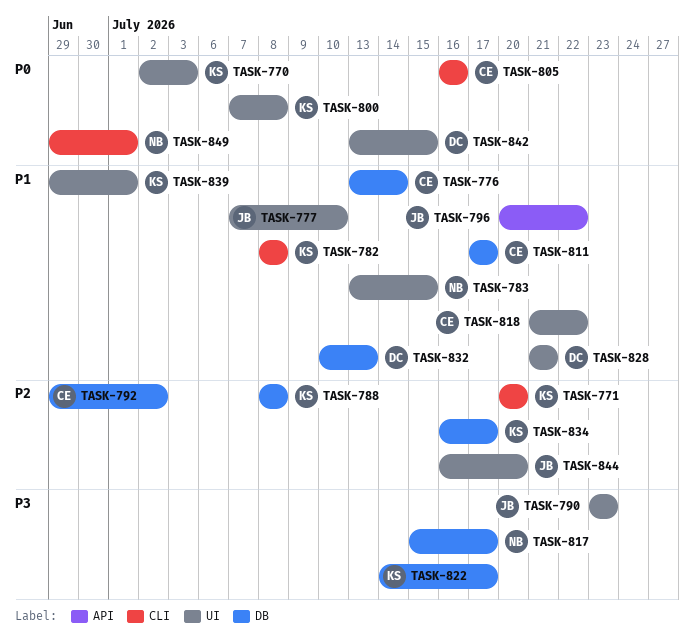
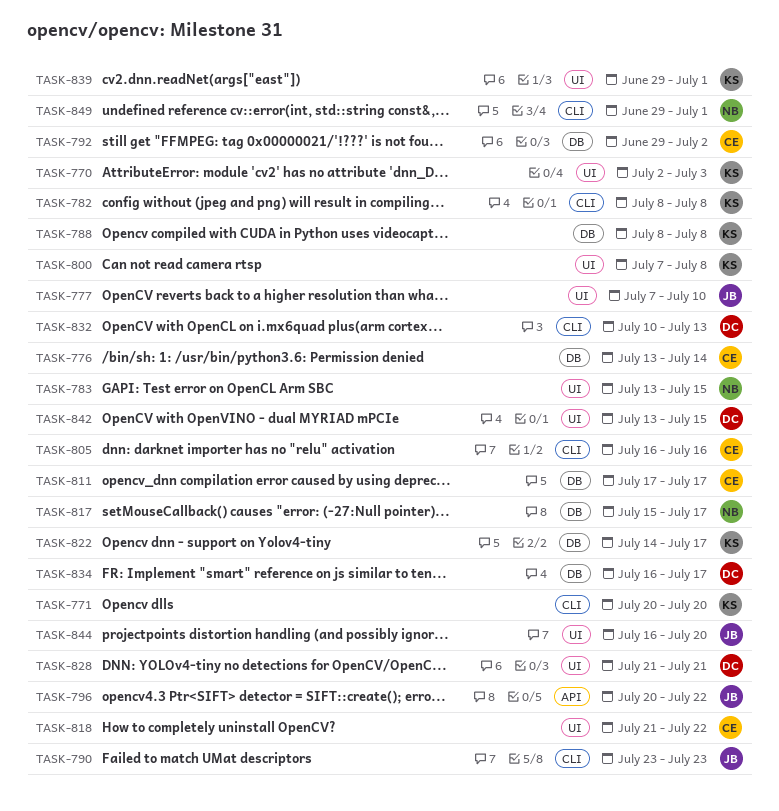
TASK-790, label: UI -> CLI
TASK-832, label: DB -> CLI
TASK-834, owner: KS -> DC

